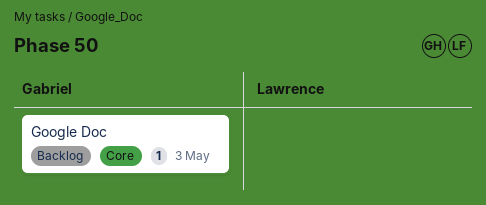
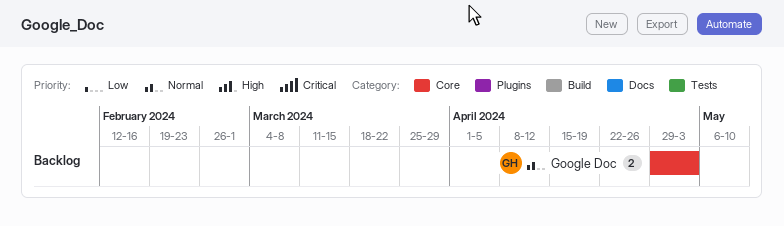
Google Doc, estimate: 1 -> 2

